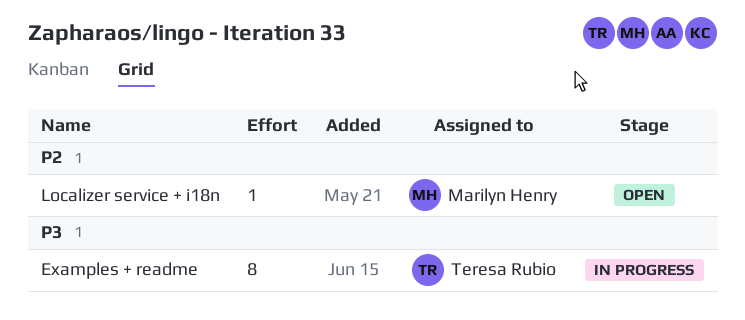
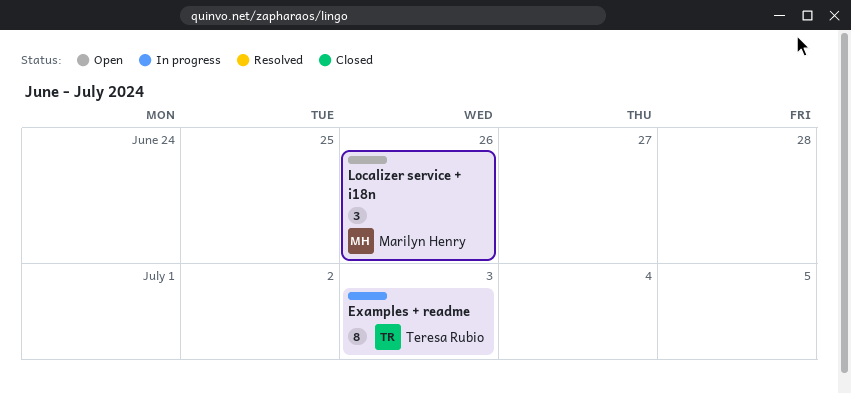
Localizer service + i18n, estimate: 1 -> 3

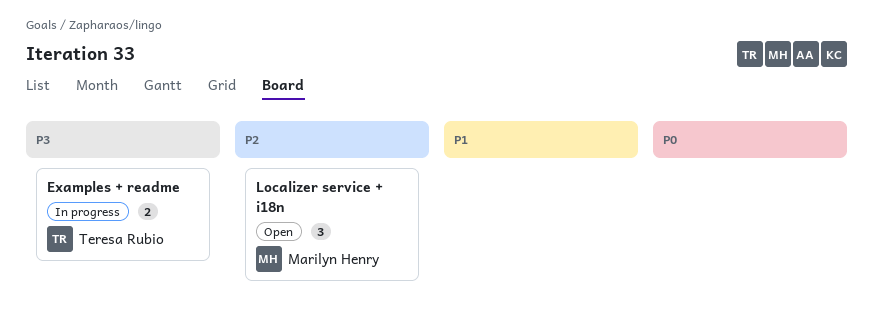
Examples + readme, estimate: 8 -> 2

